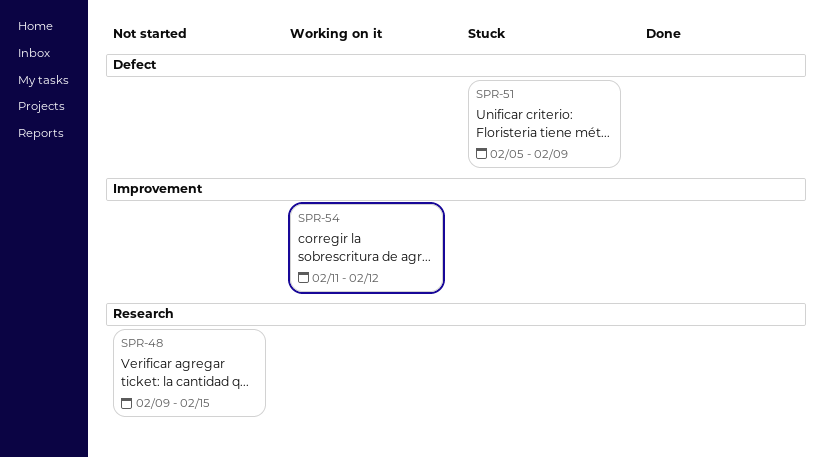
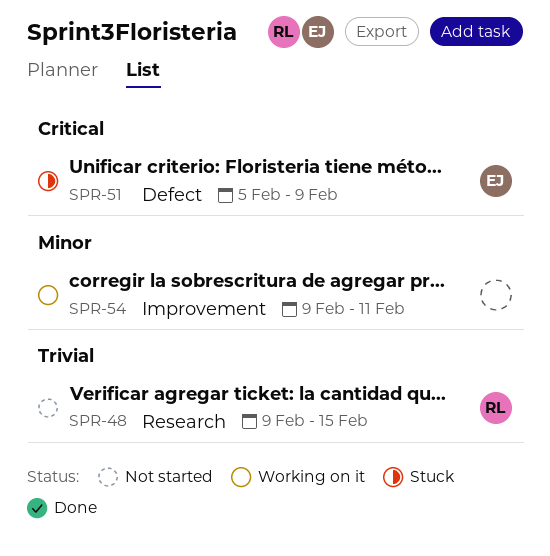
SPR-54, start: Feb 11 -> Feb 9
SPR-54, due: Feb 12 -> Feb 11

